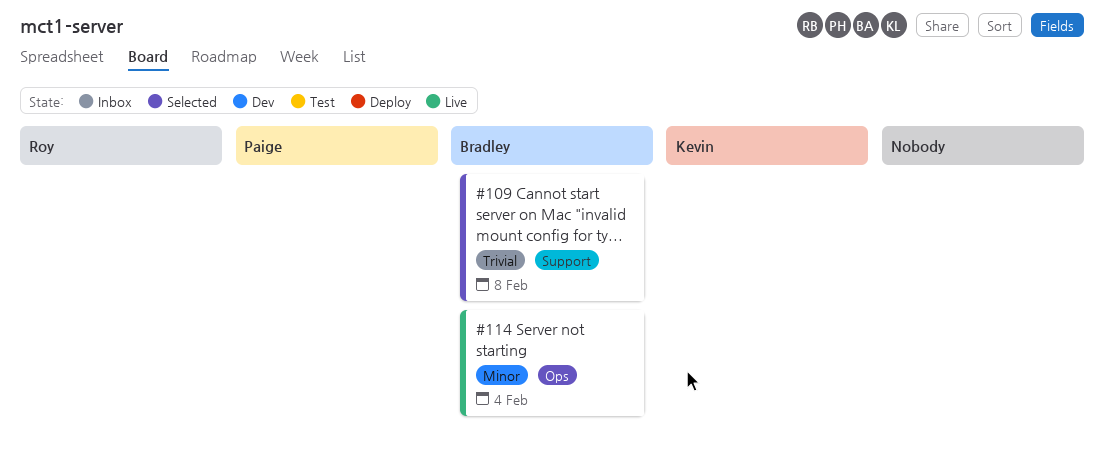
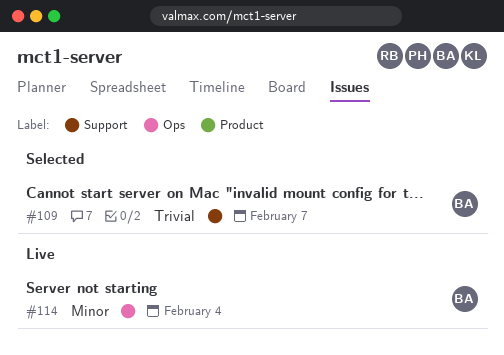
#109, due: Feb 8 -> Feb 7

